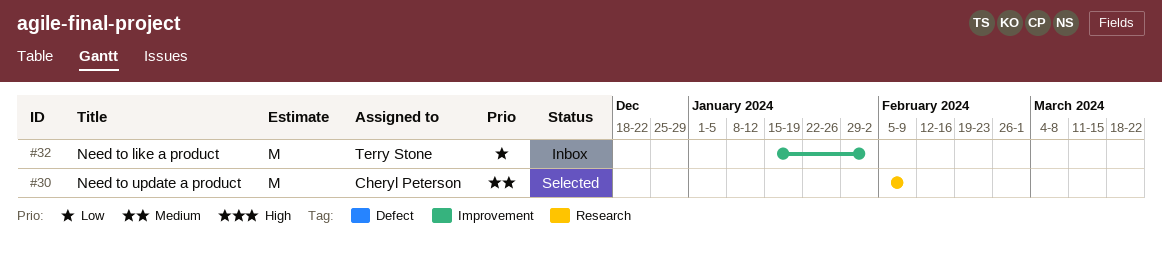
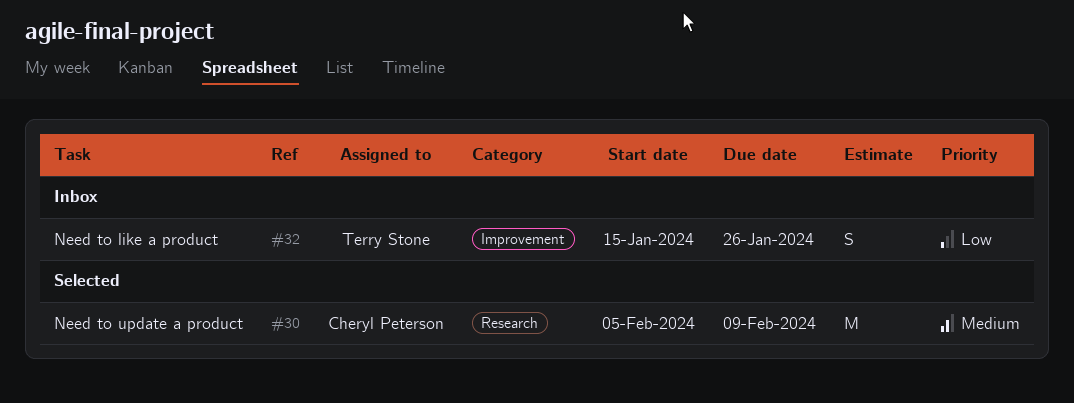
#32, estimate: M -> S
#32, due: Feb 2 -> Jan 26

